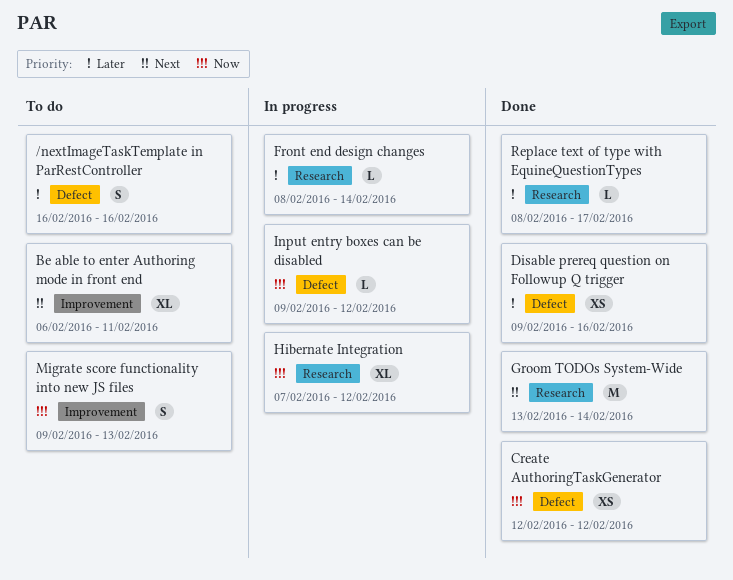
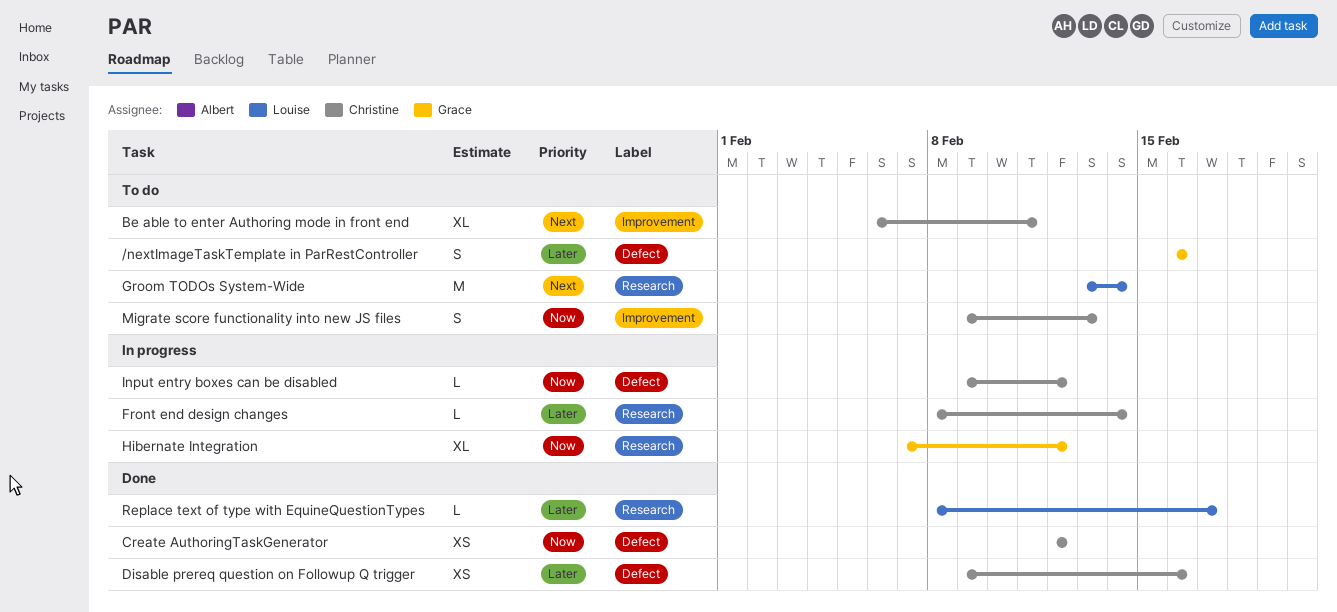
Groom TODOs System-Wide, status: Done -> To do

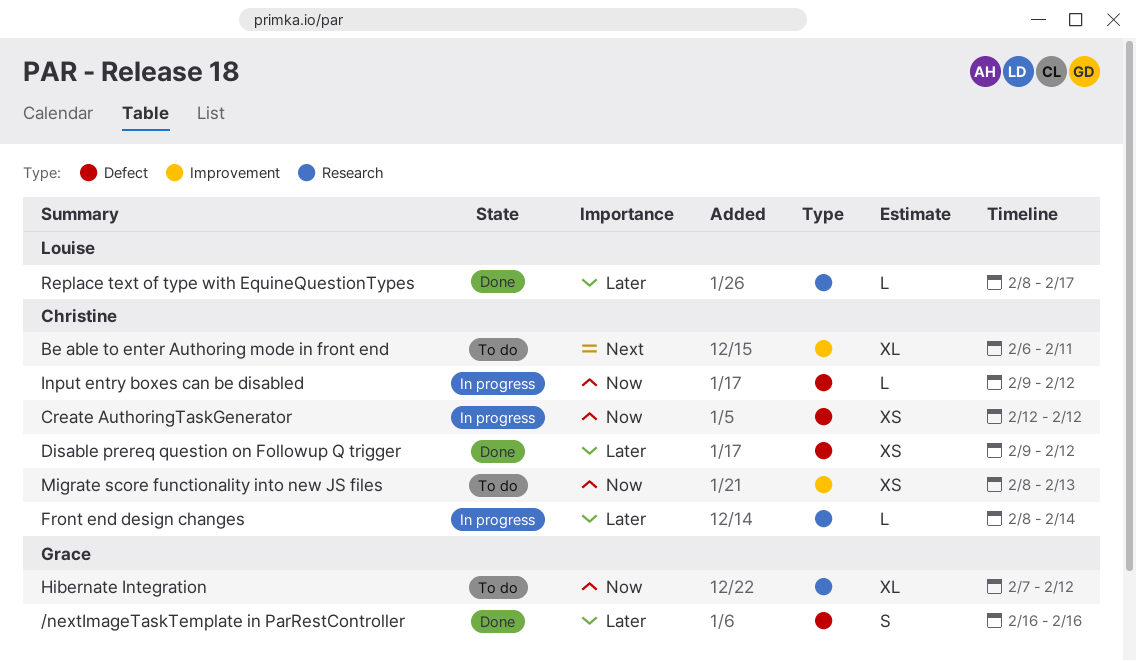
/nextImageTaskTemplate in ParRestController, status: To do -> Done
Create AuthoringTaskGenerator, status: Done -> In progress
Disable prereq question on Followup Q trigger, due: Feb 16 -> Feb 12
Groom TODOs System-Wide: present -> none
Hibernate Integration, status: In progress -> To do
Migrate score functionality into new JS files, estimate: S -> XS
Migrate score functionality into new JS files, start: Feb 9 -> Feb 8

